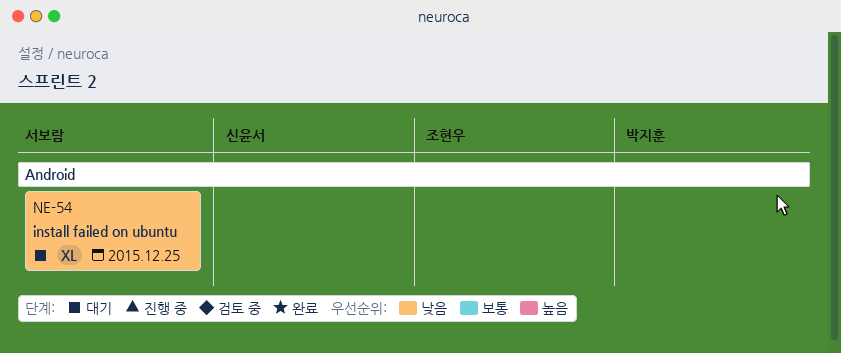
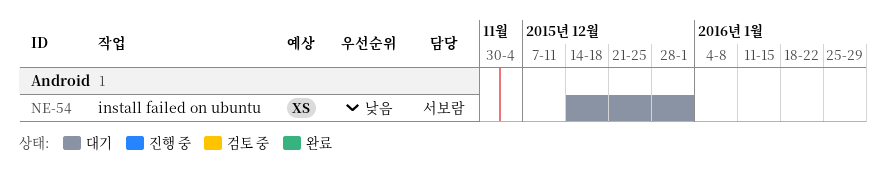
NE-54, estimate: XL -> XS
NE-54, due: Dec 25 -> Jan 1

